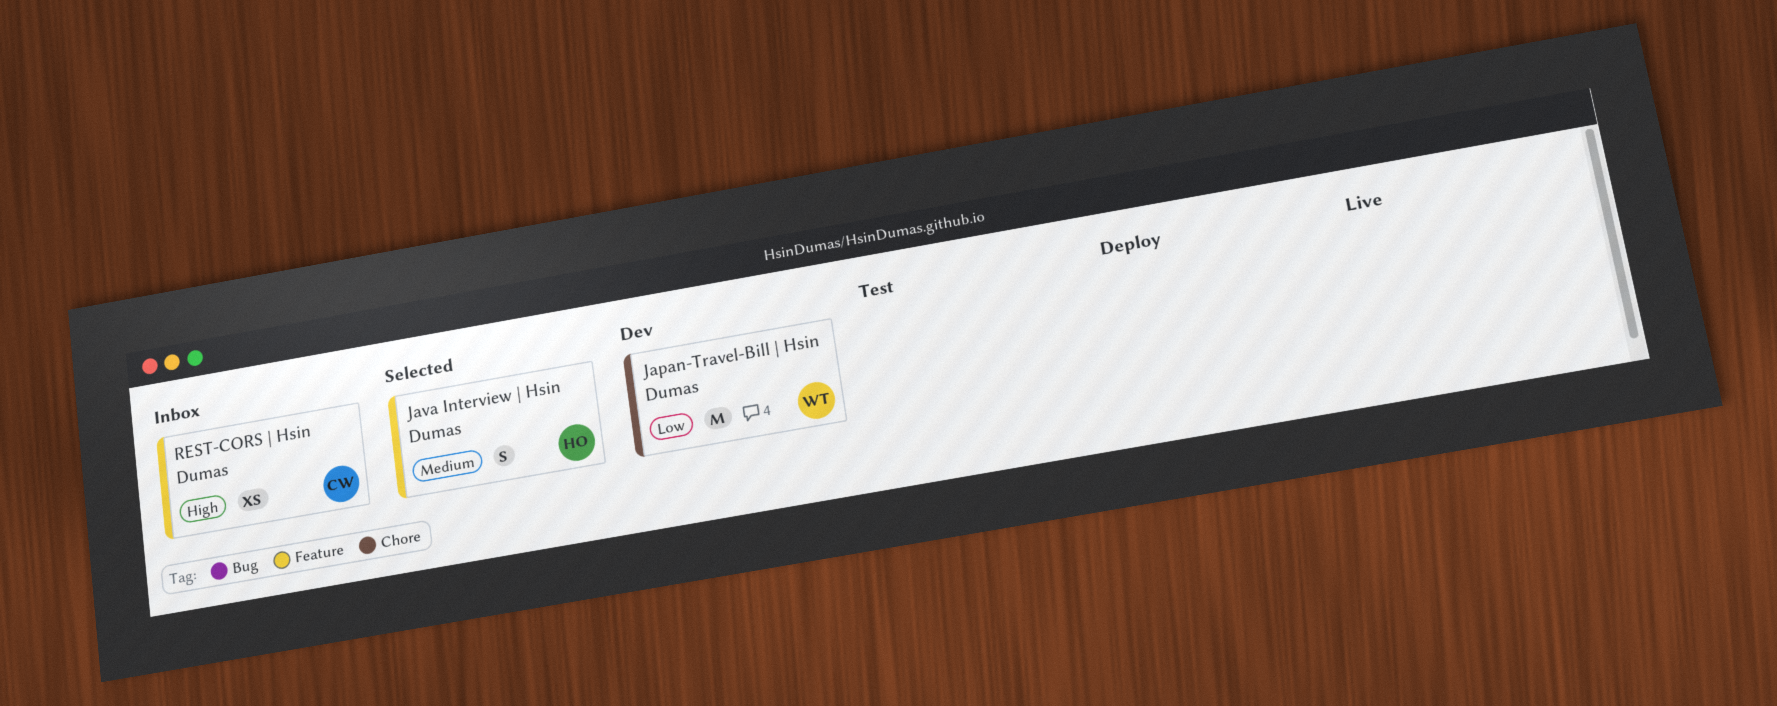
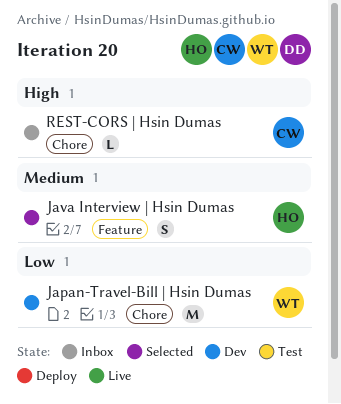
REST-CORS | Hsin Dumas, label: Feature -> Chore
REST-CORS | Hsin Dumas, estimate: XS -> L

